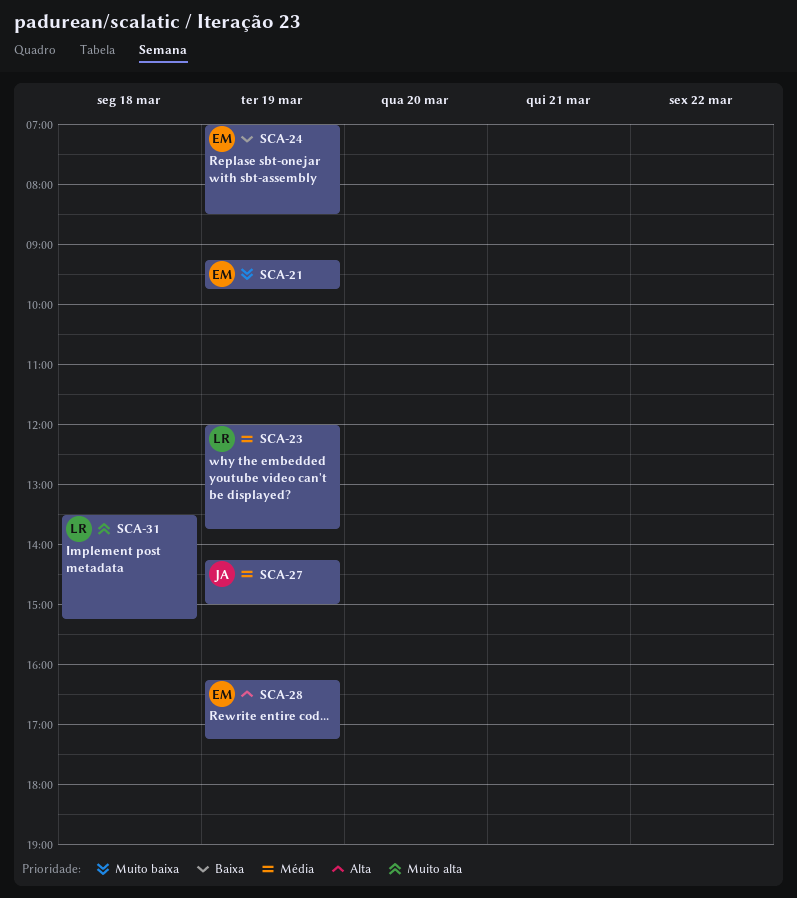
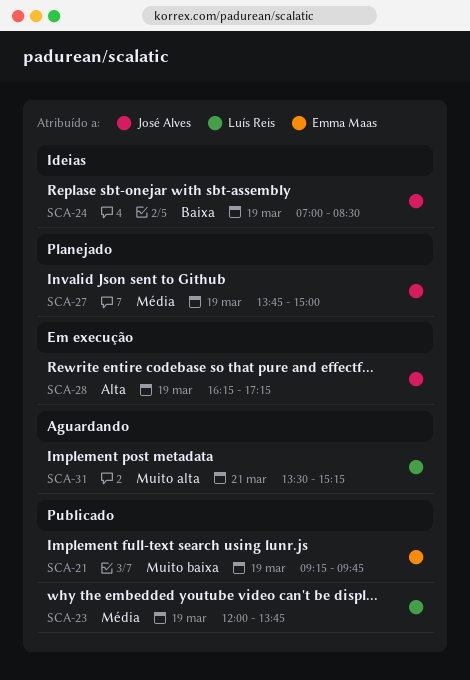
SCA-24, owner: Emma Maas -> José Alves
SCA-27, begins: 14:15 -> 13:45
SCA-28, owner: Emma Maas -> José Alves
SCA-31, day: Mar 18 -> Mar 21

